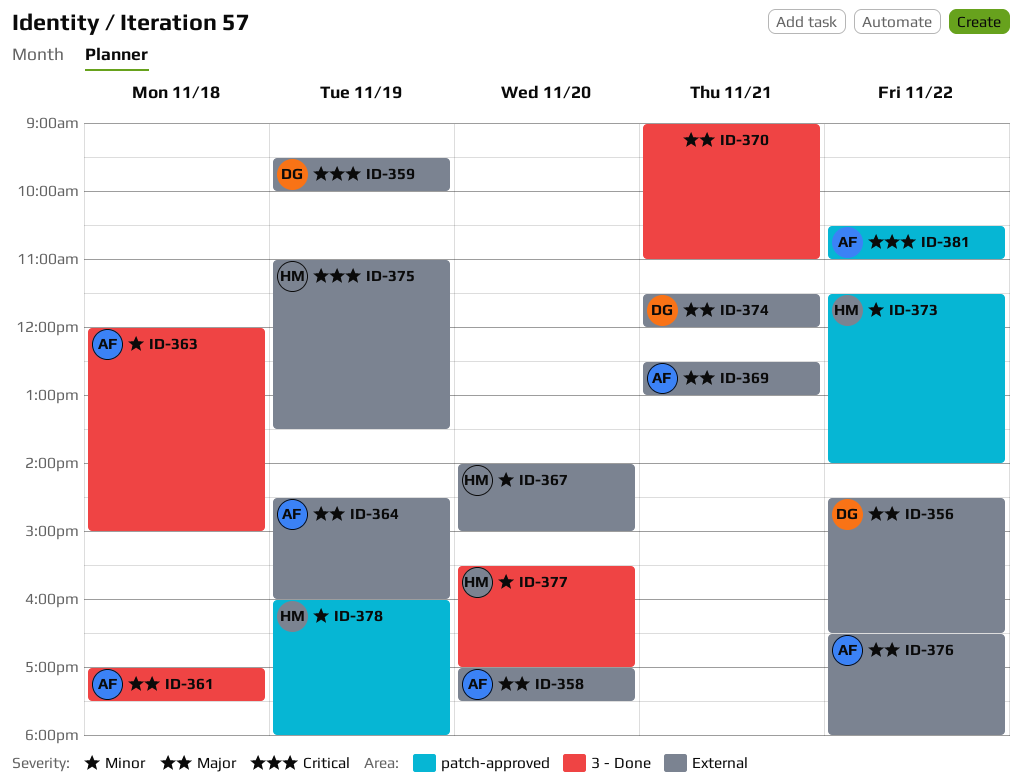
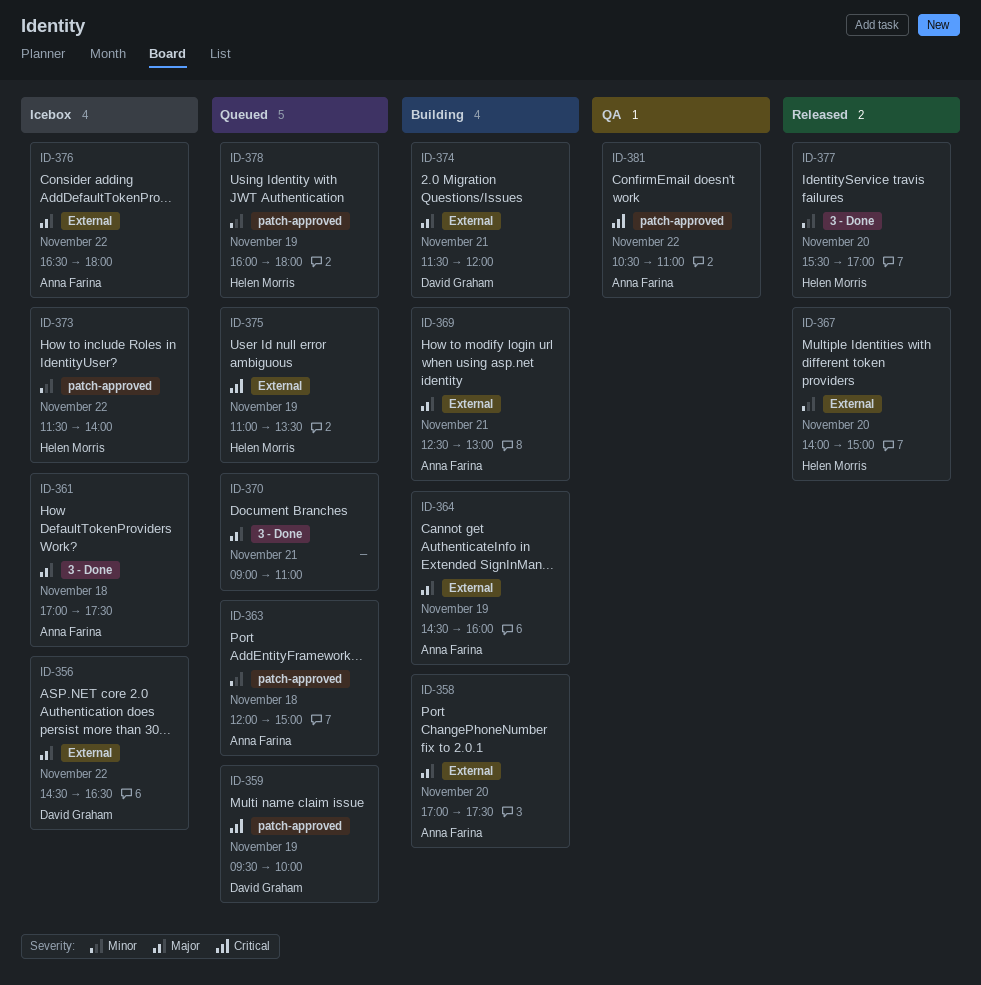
ID-359, label: External -> patch-approved
ID-363, label: 3 - Done -> patch-approved

